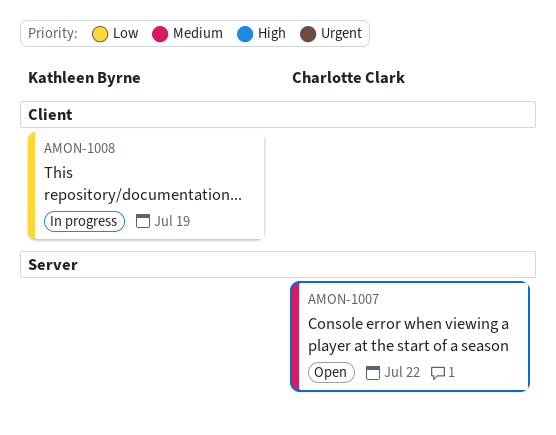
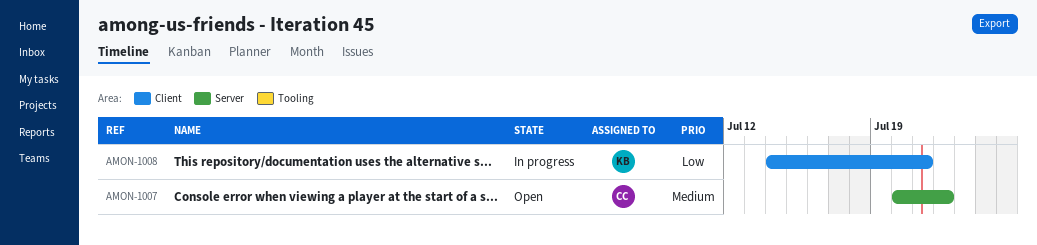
AMON-1008, due: Jul 19 -> Jul 21

